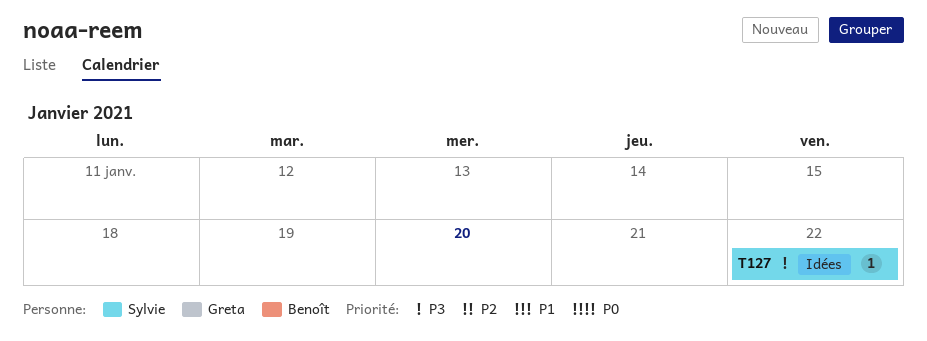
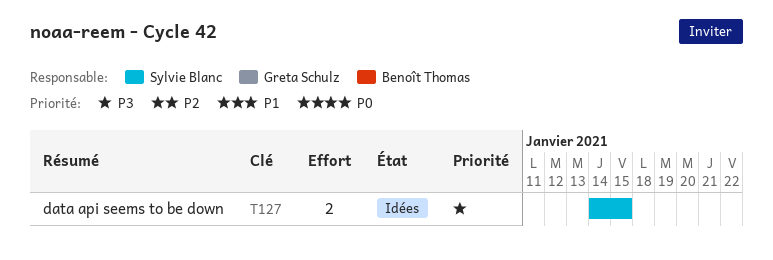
T127, estimate: 1 -> 2
T127, due: Jan 22 -> Jan 15

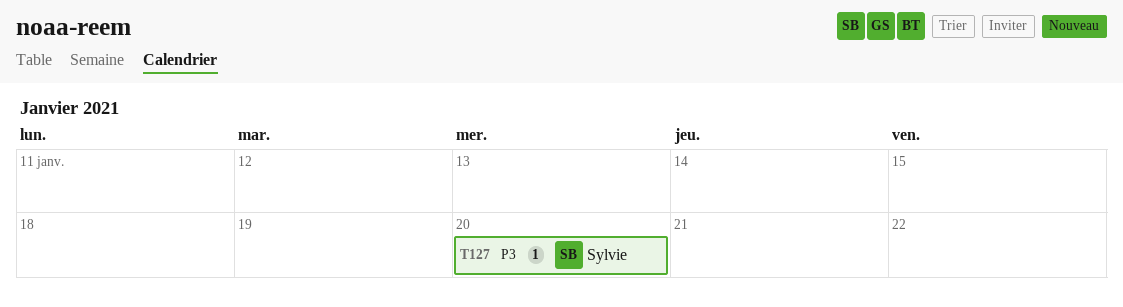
T127, estimate: 2 -> 1
T127, due: Jan 15 -> Jan 20

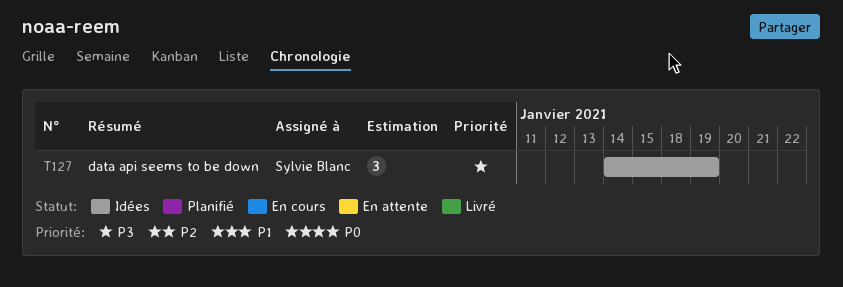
T127, estimate: 1 -> 3
T127, due: Jan 20 -> Jan 19

